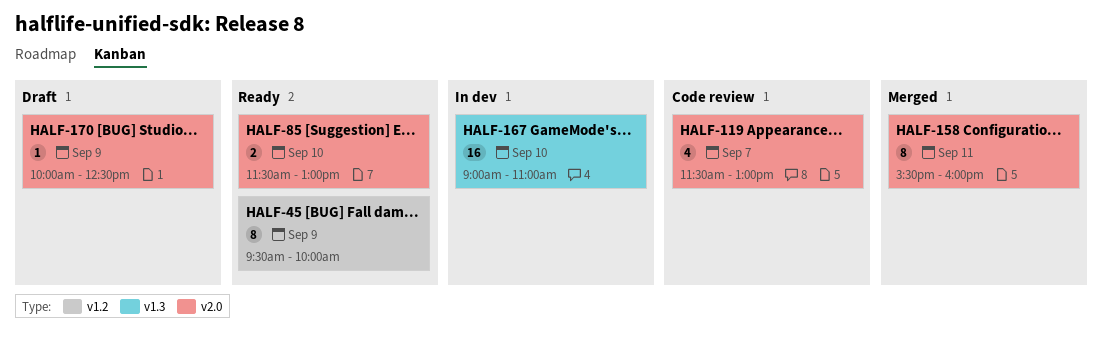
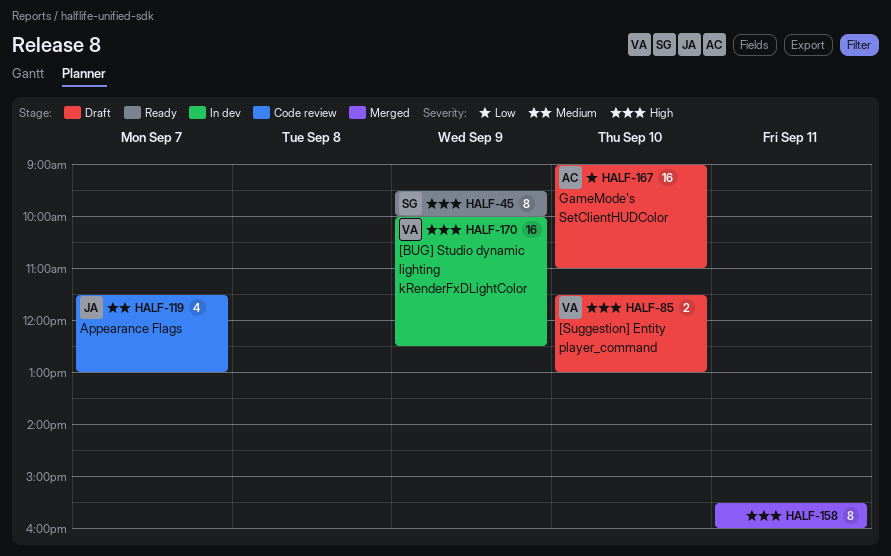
HALF-85, status: Ready -> Draft
HALF-167, status: In dev -> Draft
HALF-170, status: Draft -> In dev
HALF-170, estimate: 1 -> 16

